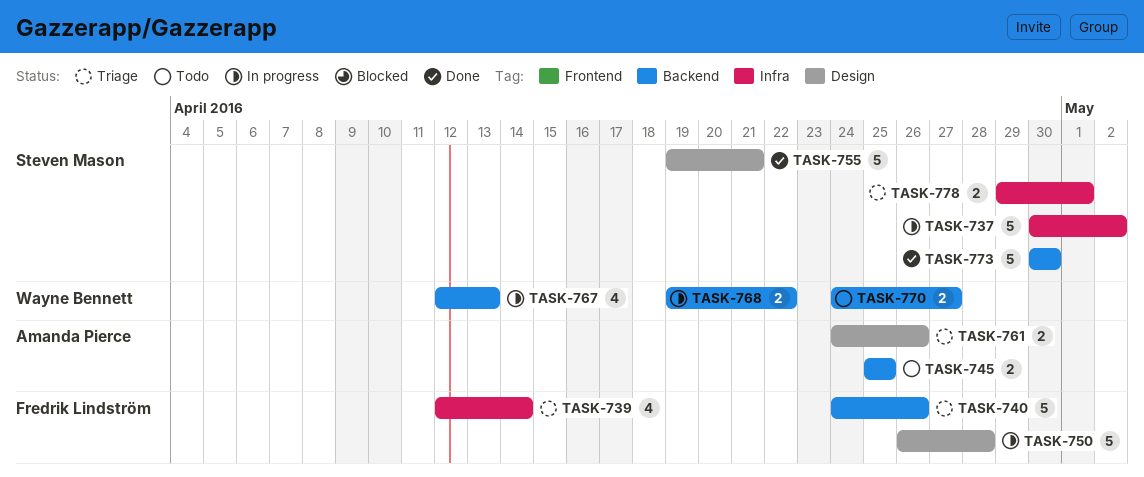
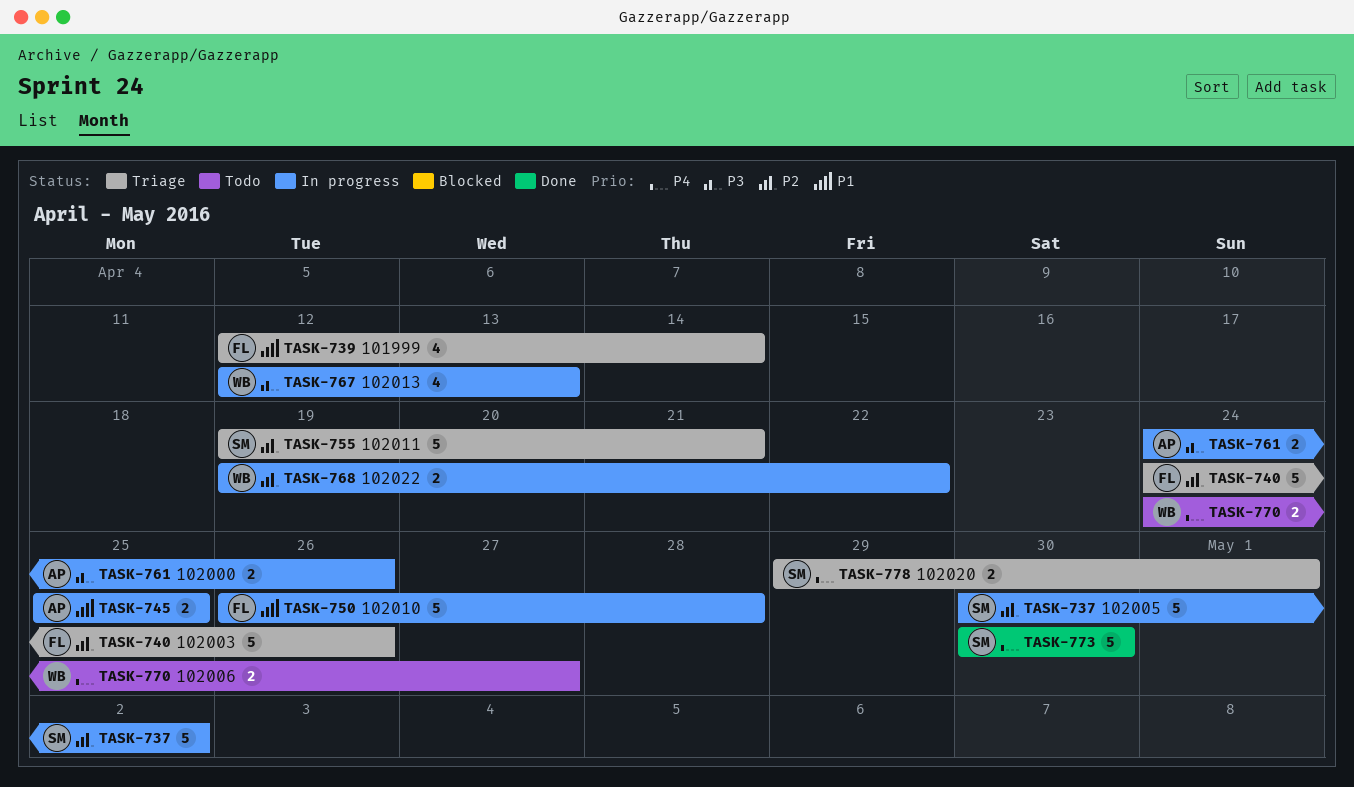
TASK-745, status: Todo -> In progress
TASK-755, status: Done -> Triage
TASK-761, status: Triage -> In progress

